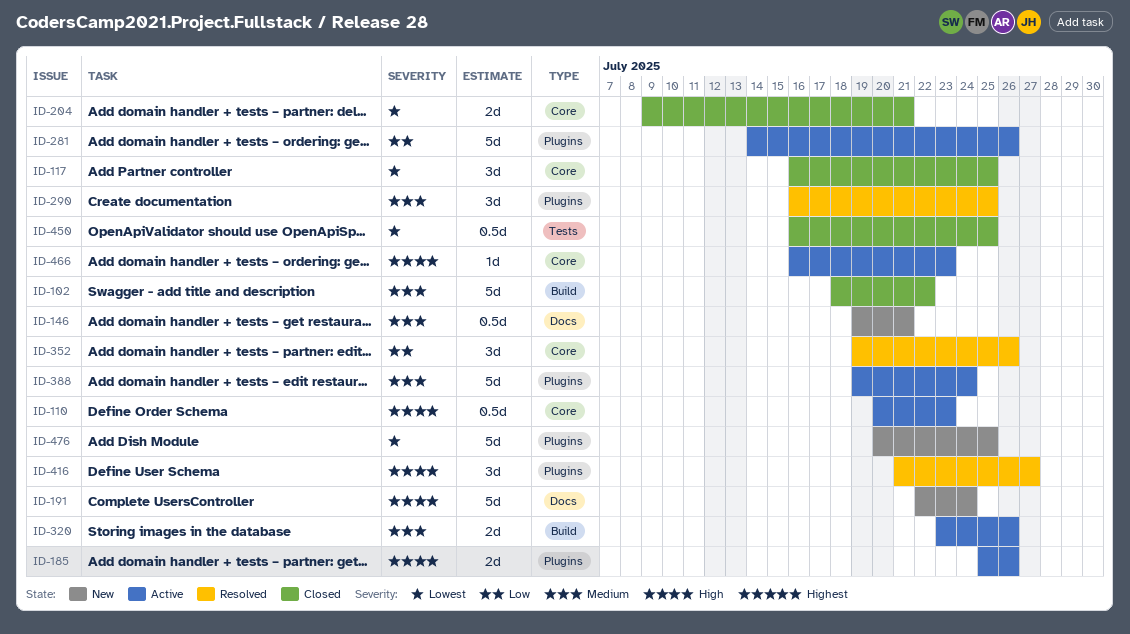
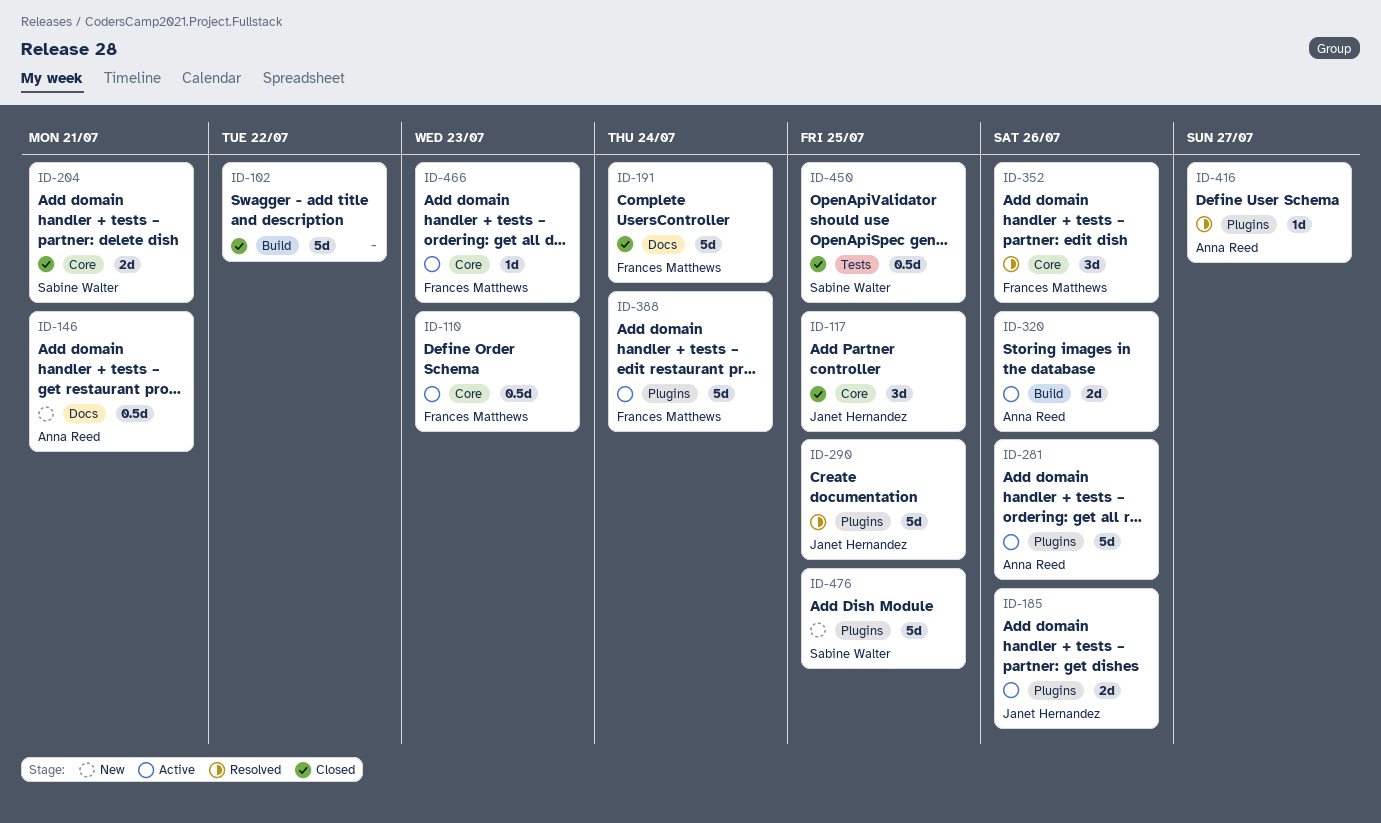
ID-191, status: New -> Closed
ID-290, estimate: 3d -> 5d
ID-416, estimate: 3d -> 1d

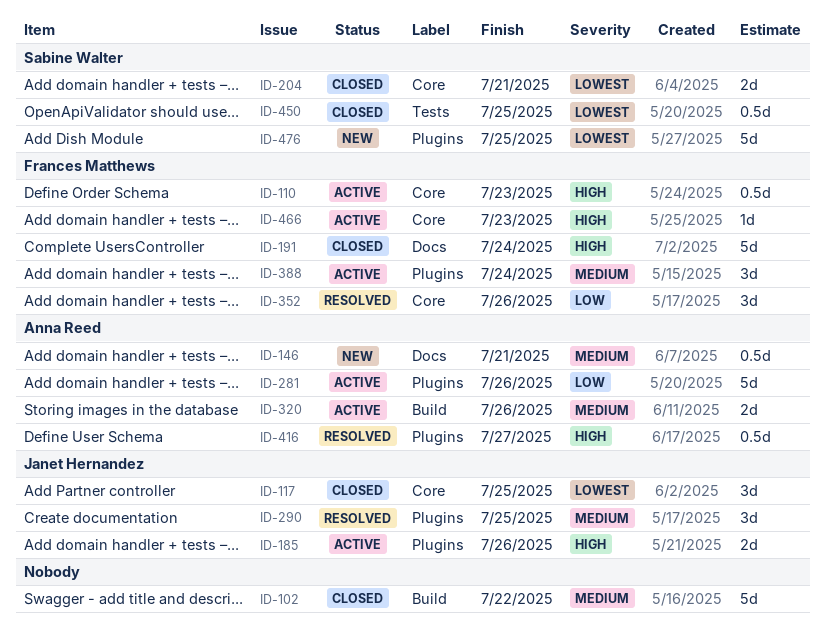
ID-290, estimate: 5d -> 3d
ID-388, estimate: 5d -> 3d
ID-416, estimate: 1d -> 0.5d

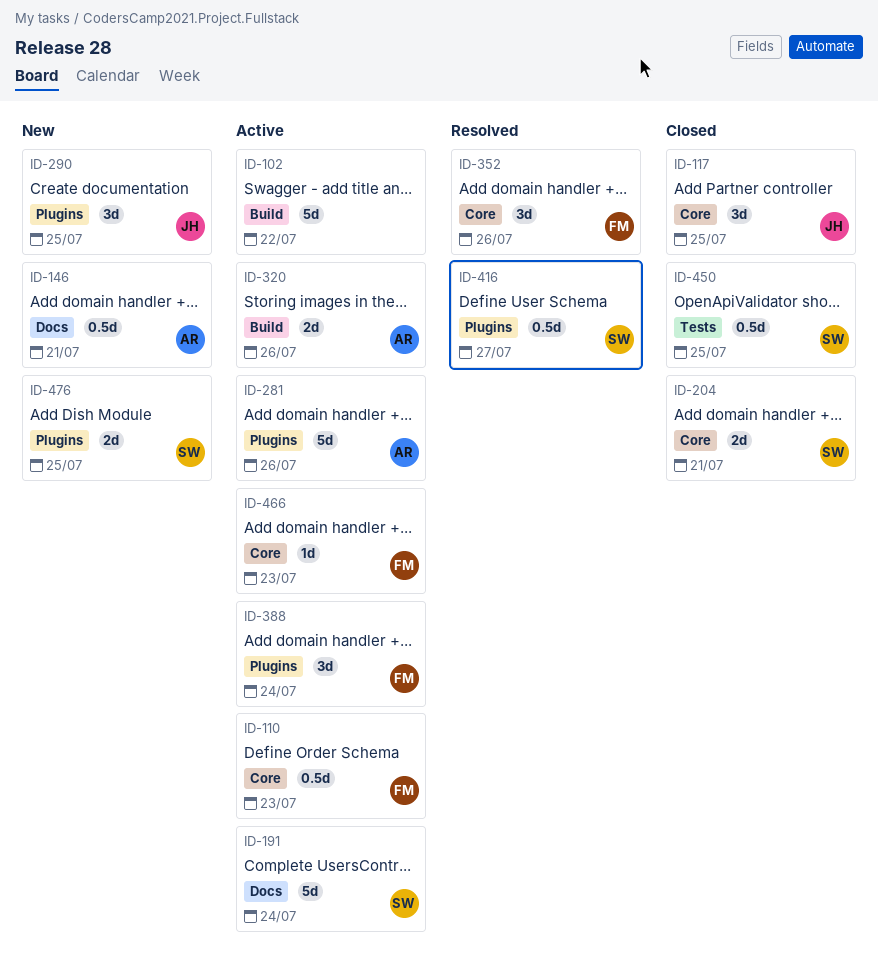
ID-102, status: Closed -> Active
ID-185: present -> none
ID-191, status: Closed -> Active
ID-191, owner: Frances Matthews -> Sabine Walter
ID-290, status: Resolved -> New
ID-416, owner: Anna Reed -> Sabine Walter
ID-476, estimate: 5d -> 2d

